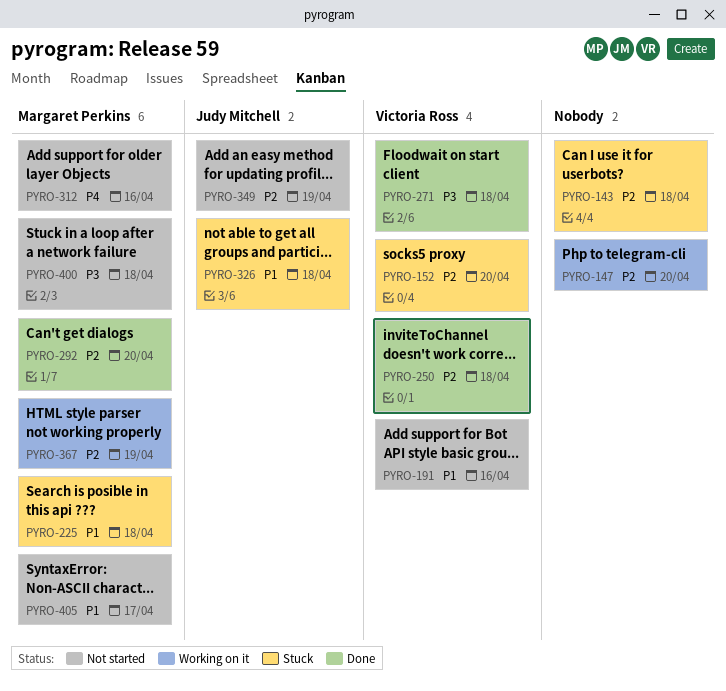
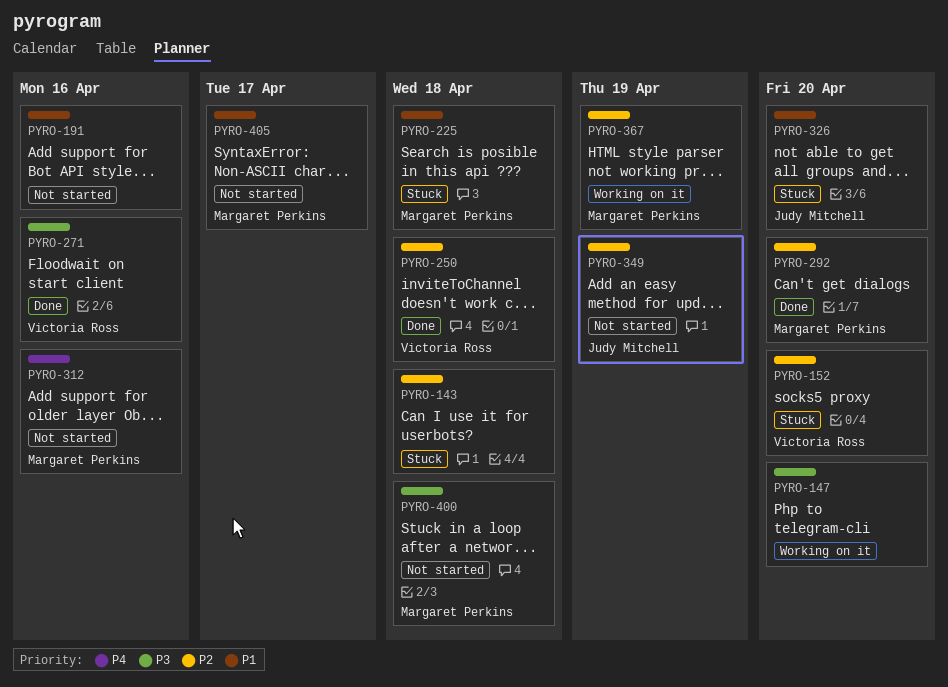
PYRO-147, priority: P2 -> P3
PYRO-191, owner: Victoria Ross -> none
PYRO-271, due: Apr 18 -> Apr 16
PYRO-326, due: Apr 18 -> Apr 20

